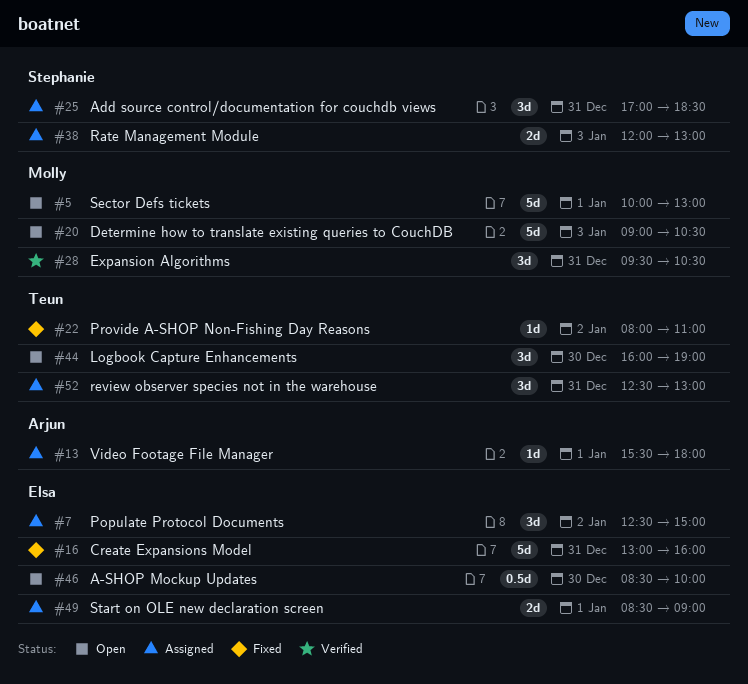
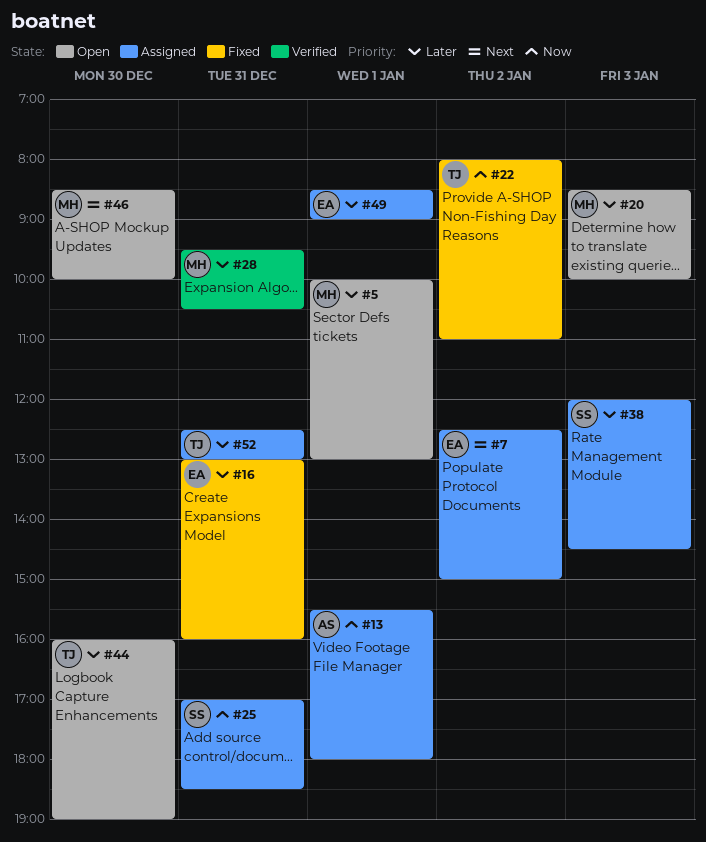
#20, begins: 09:00 -> 08:30
#20, ends: 10:30 -> 10:00
#38, ends: 13:00 -> 14:30
#46, owner: Elsa -> Molly

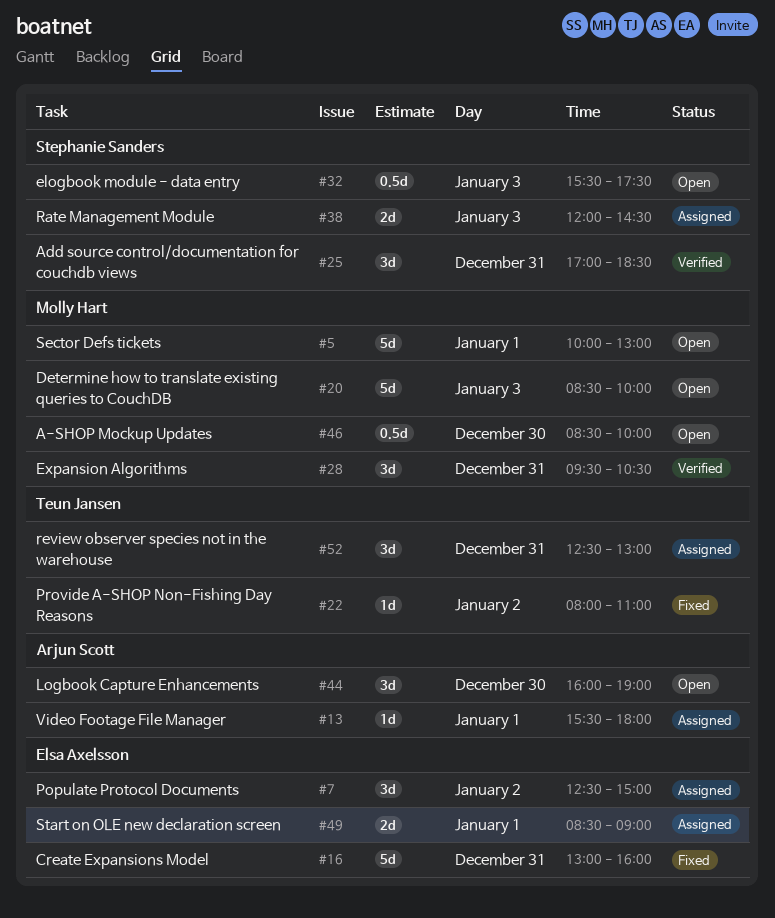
#25, status: Assigned -> Verified
#32: none -> present
#44, owner: Teun Jansen -> Arjun Scott

